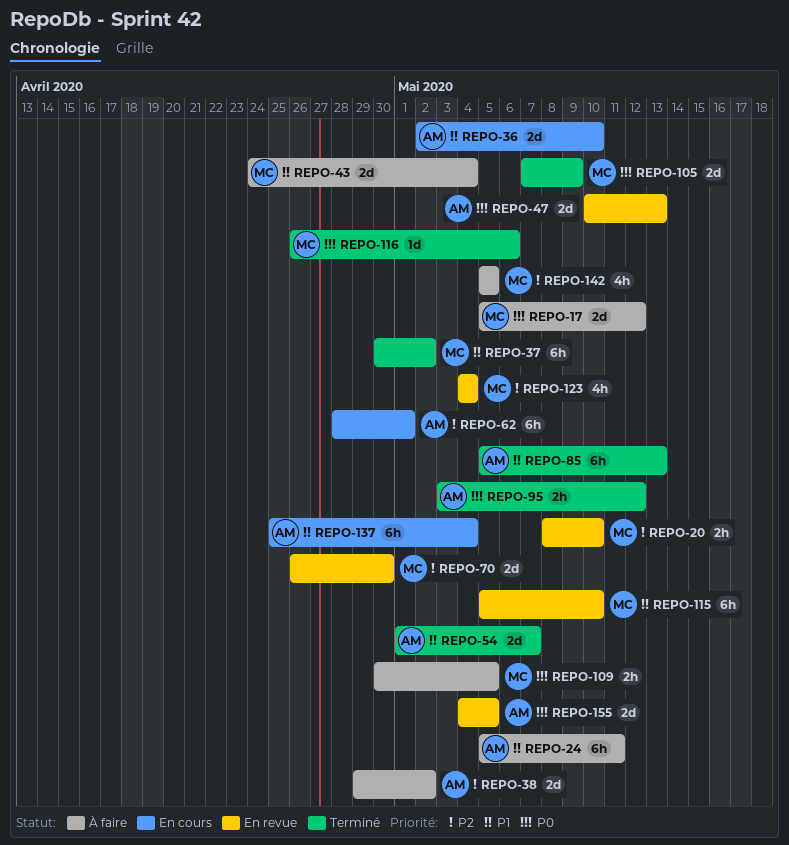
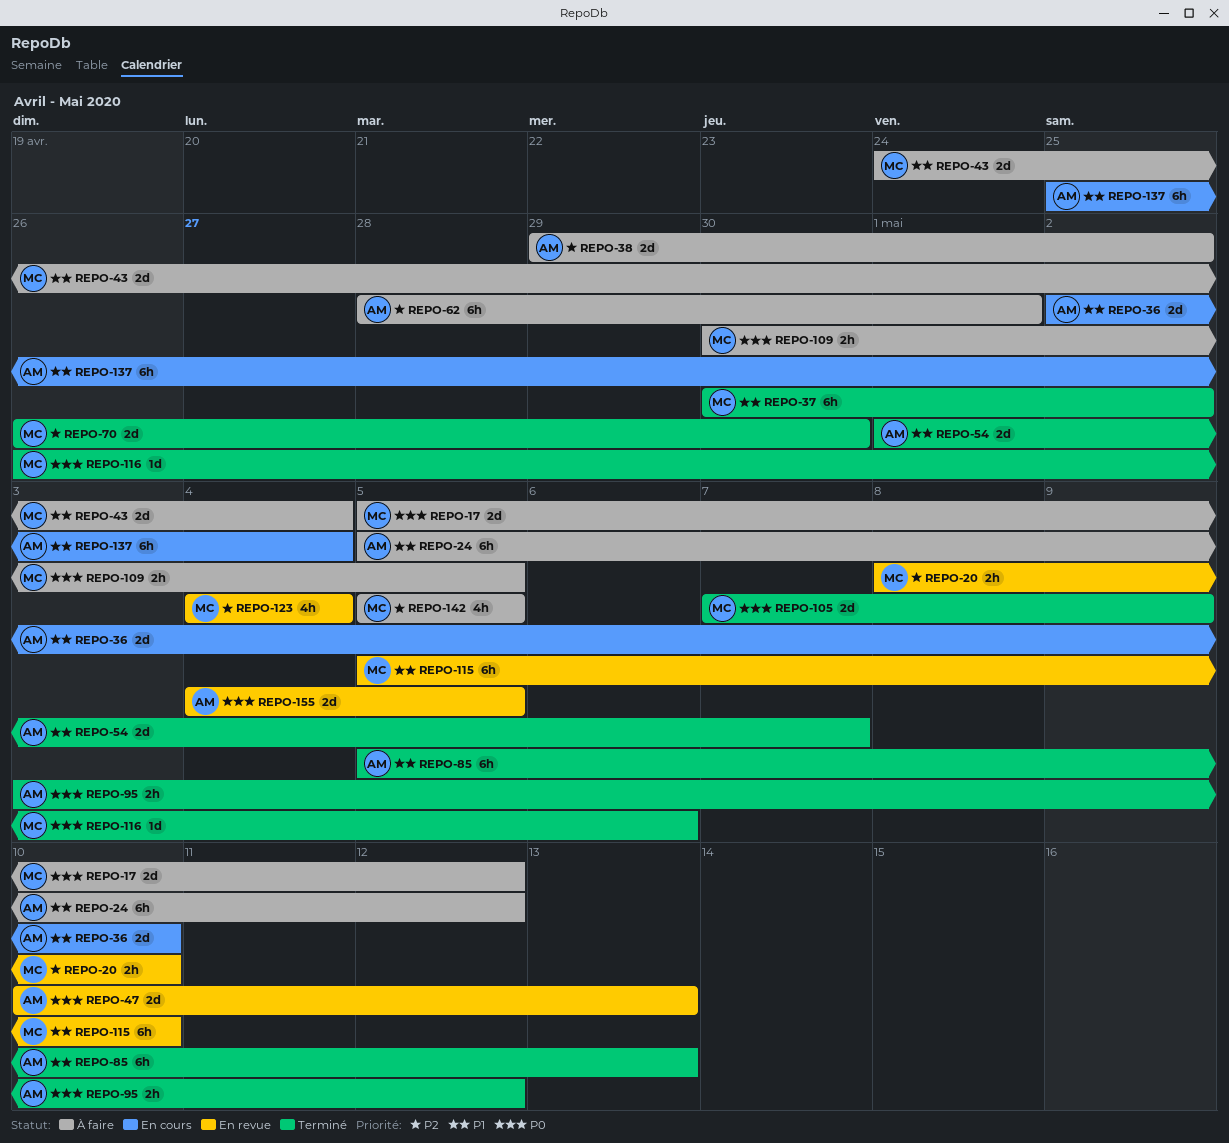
REPO-24, due: May 11 -> May 12
REPO-62, status: En cours -> À faire
REPO-70, status: En revue -> Terminé

